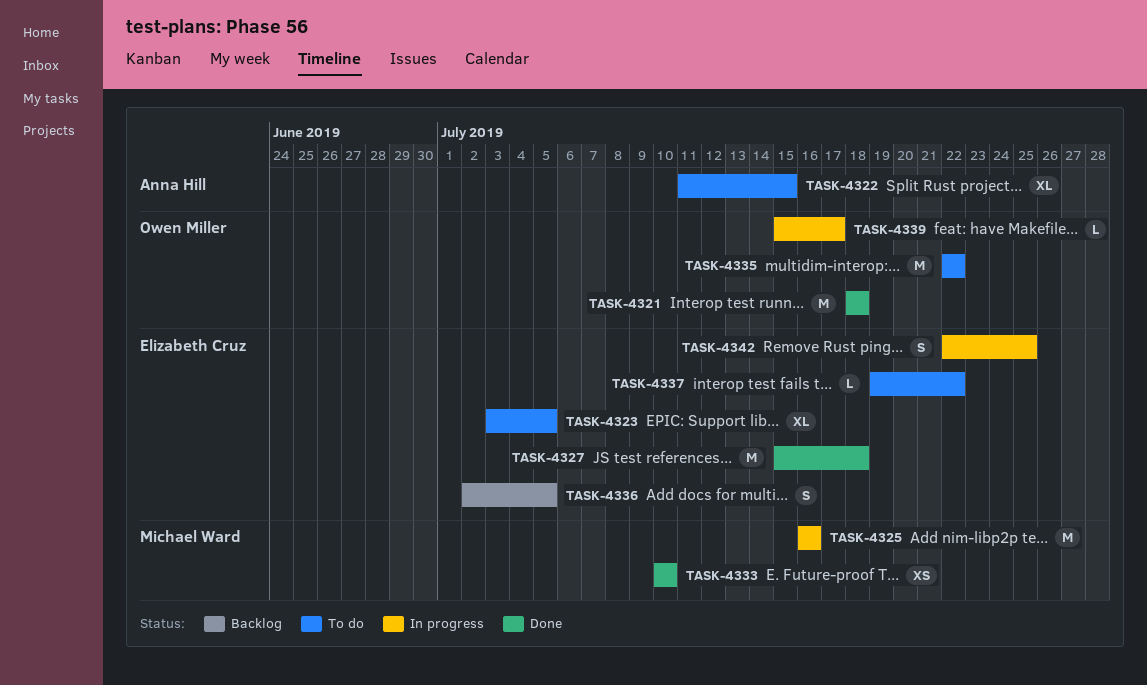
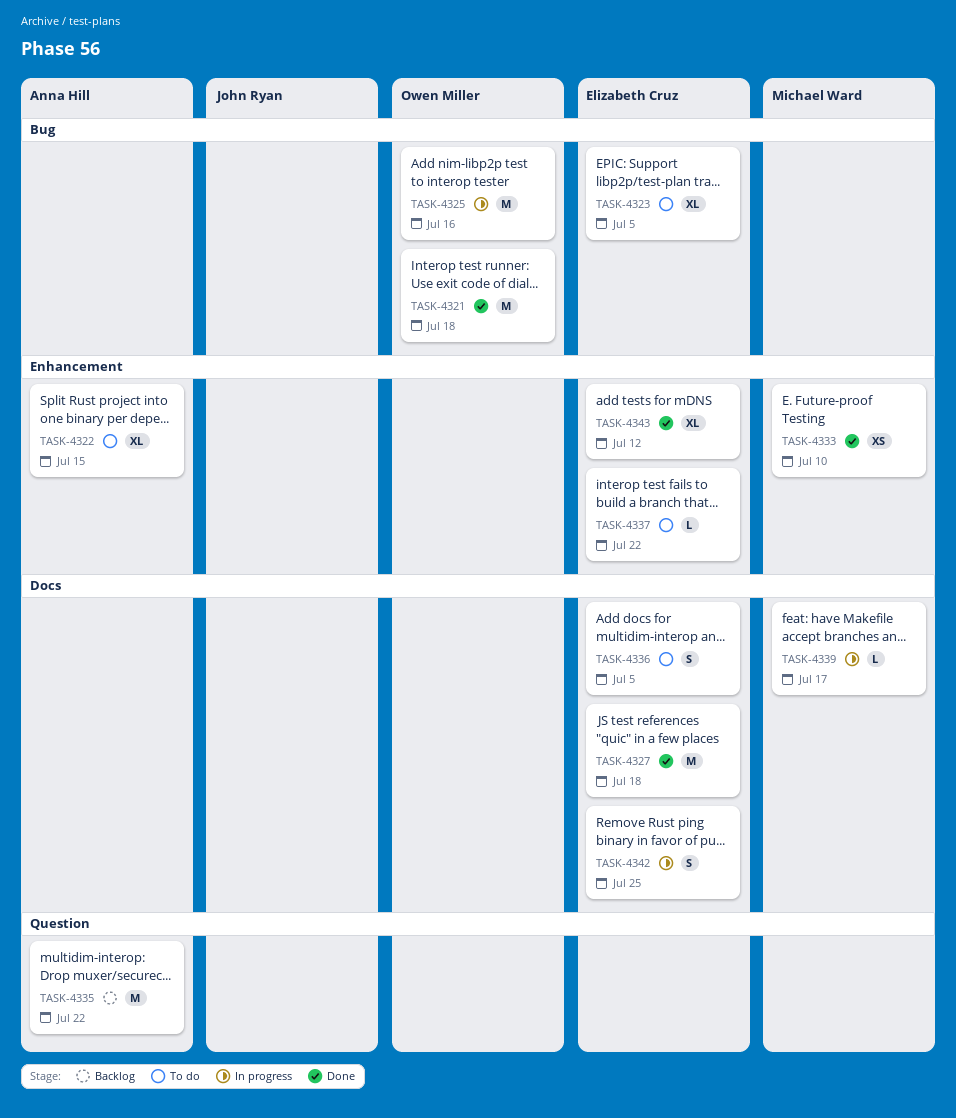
TASK-4325, owner: Michael Ward -> Owen Miller
TASK-4335, status: To do -> Backlog
TASK-4335, owner: Owen Miller -> Anna Hill
TASK-4336, status: Backlog -> To do
TASK-4339, owner: Owen Miller -> Michael Ward
TASK-4343: none -> present

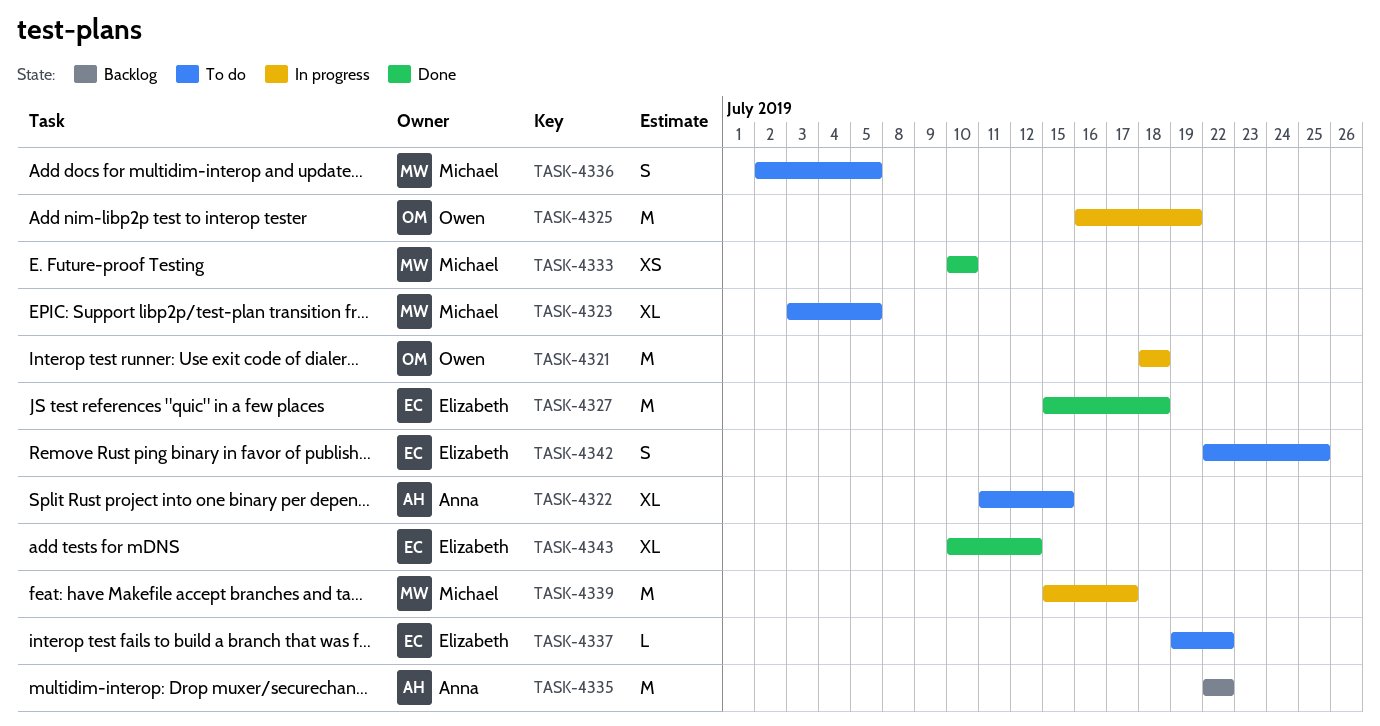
TASK-4321, status: Done -> In progress
TASK-4323, owner: Elizabeth Cruz -> Michael Ward
TASK-4325, due: Jul 16 -> Jul 19
TASK-4336, owner: Elizabeth Cruz -> Michael Ward
TASK-4339, estimate: L -> M
TASK-4342, status: In progress -> To do

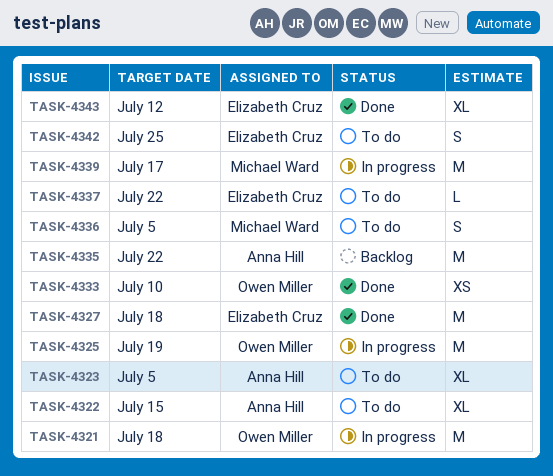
TASK-4323, owner: Michael Ward -> Anna Hill
TASK-4333, owner: Michael Ward -> Owen Miller

